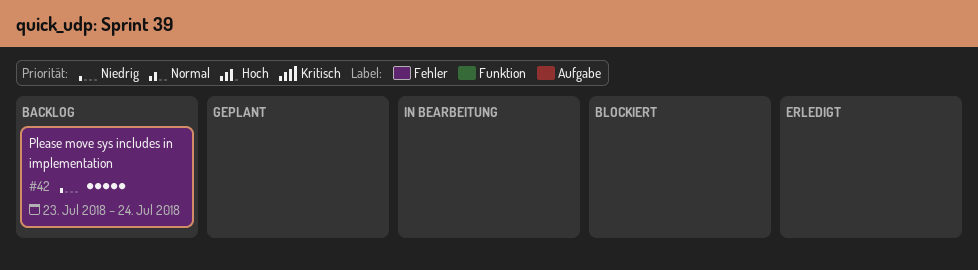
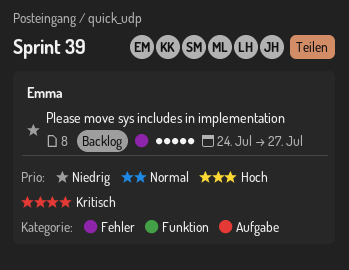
Please move sys includes in implementation, start: Jul 23 -> Jul 24
Please move sys includes in implementation, due: Jul 24 -> Jul 27

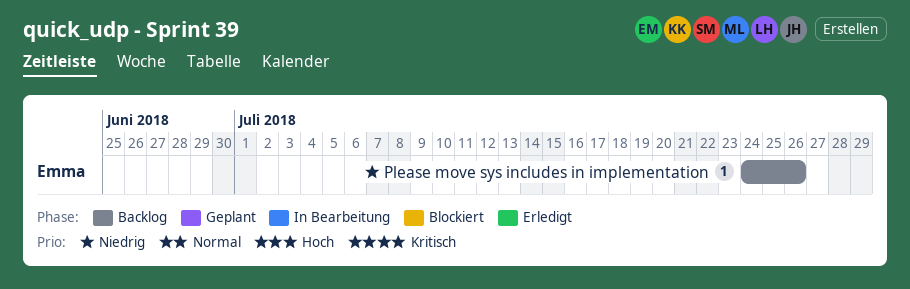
Please move sys includes in implementation, estimate: 5 -> 1
Please move sys includes in implementation, due: Jul 27 -> Jul 26

